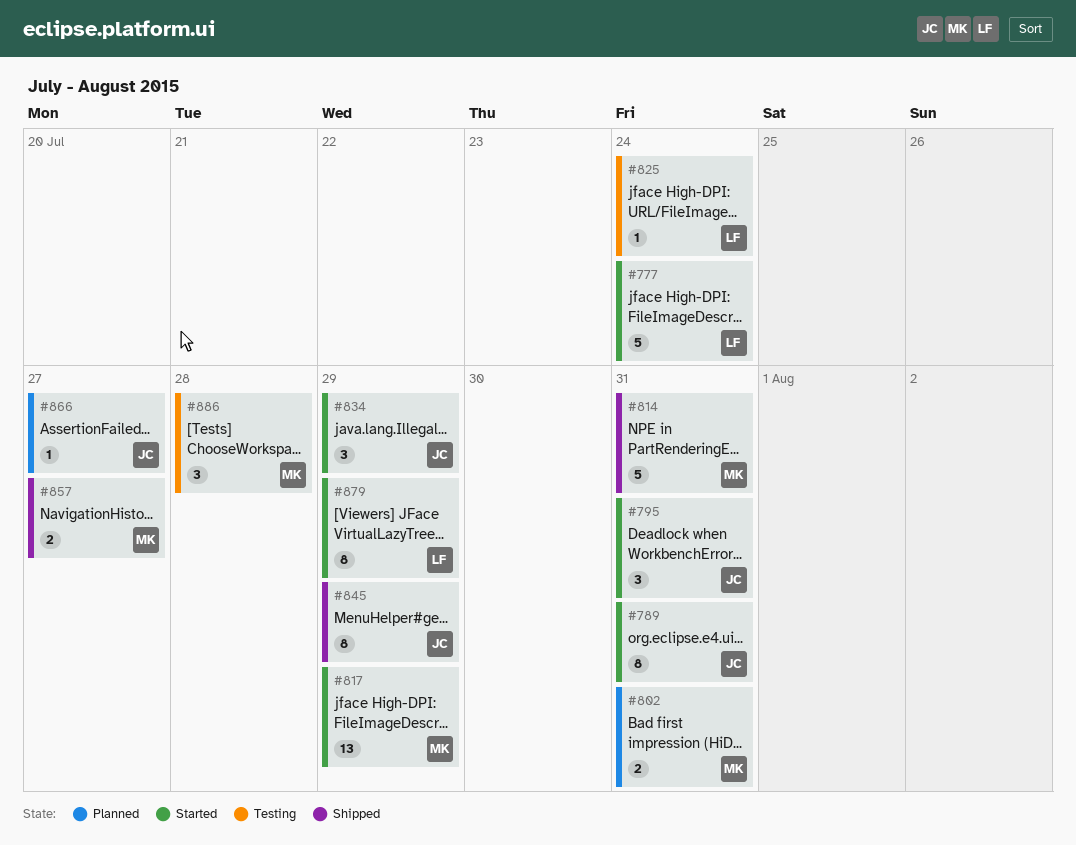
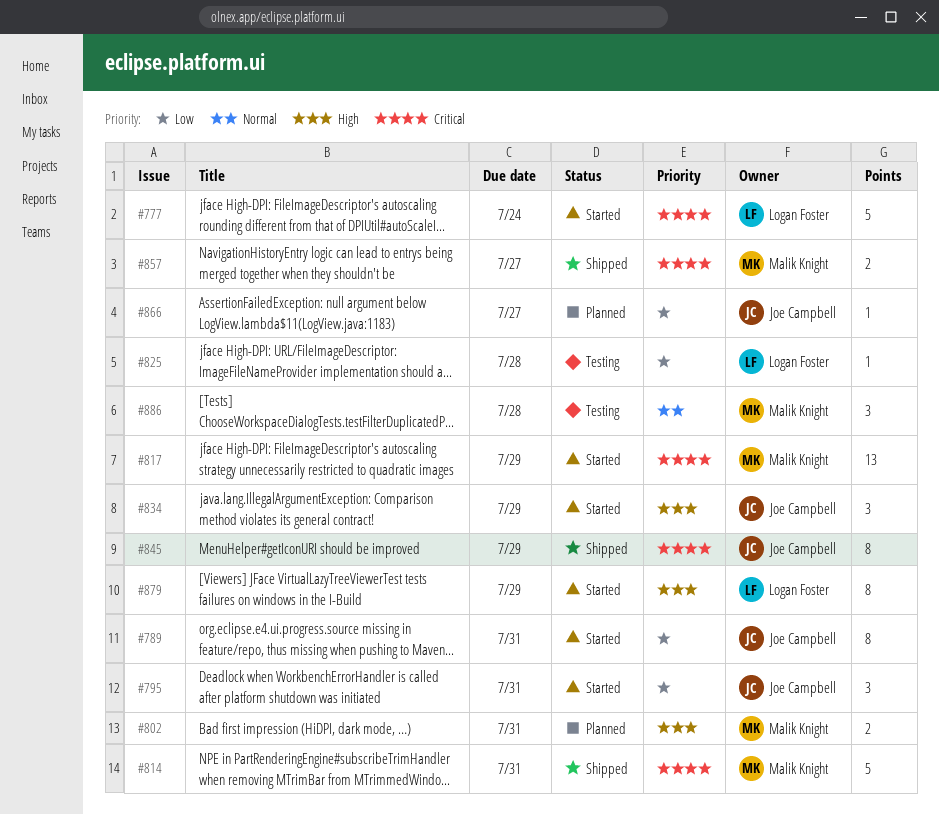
#825, due: Jul 24 -> Jul 28

